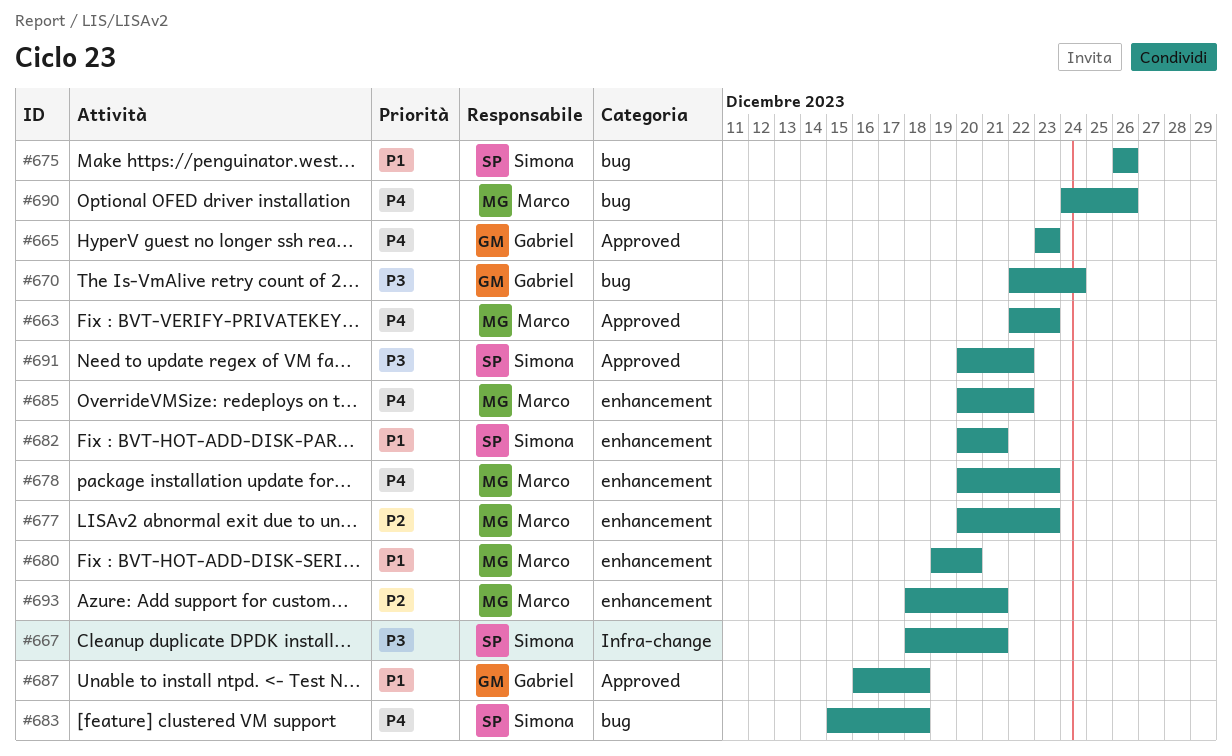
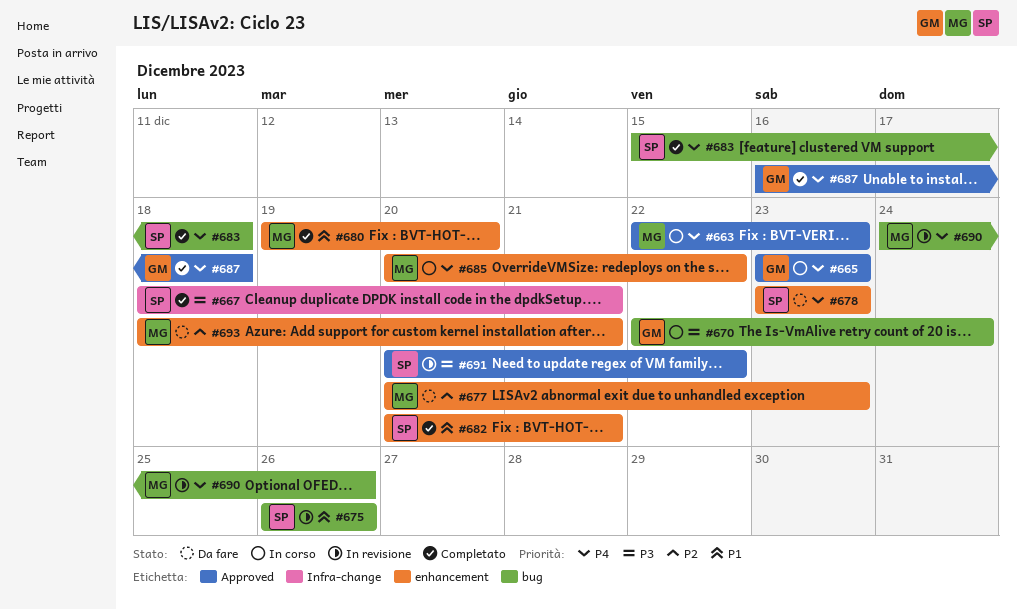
#678, owner: Marco -> Simona
#678, start: Dec 20 -> Dec 23
#687, priority: P1 -> P4

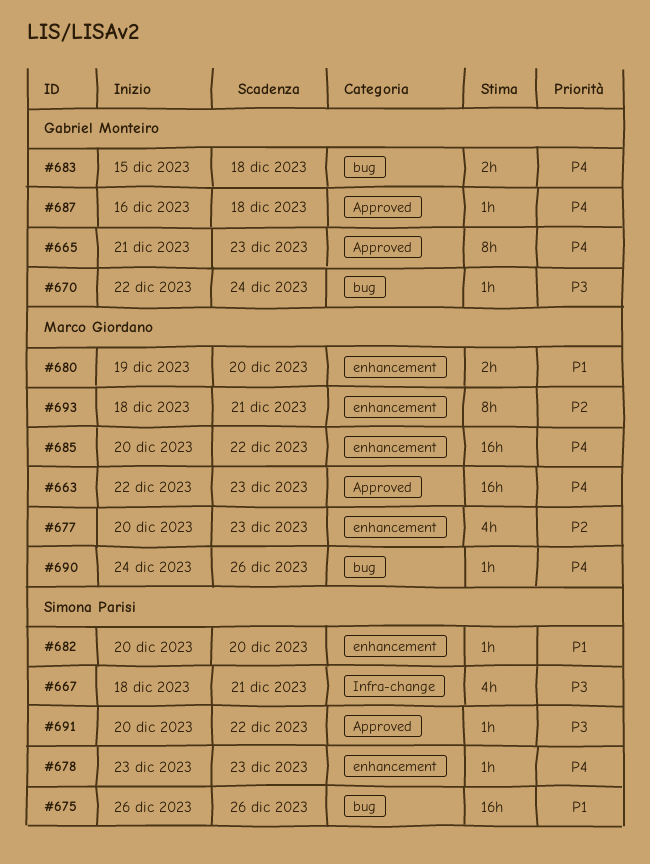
#665, start: Dec 23 -> Dec 21
#682, due: Dec 21 -> Dec 20
#683, owner: Simona Parisi -> Gabriel Monteiro

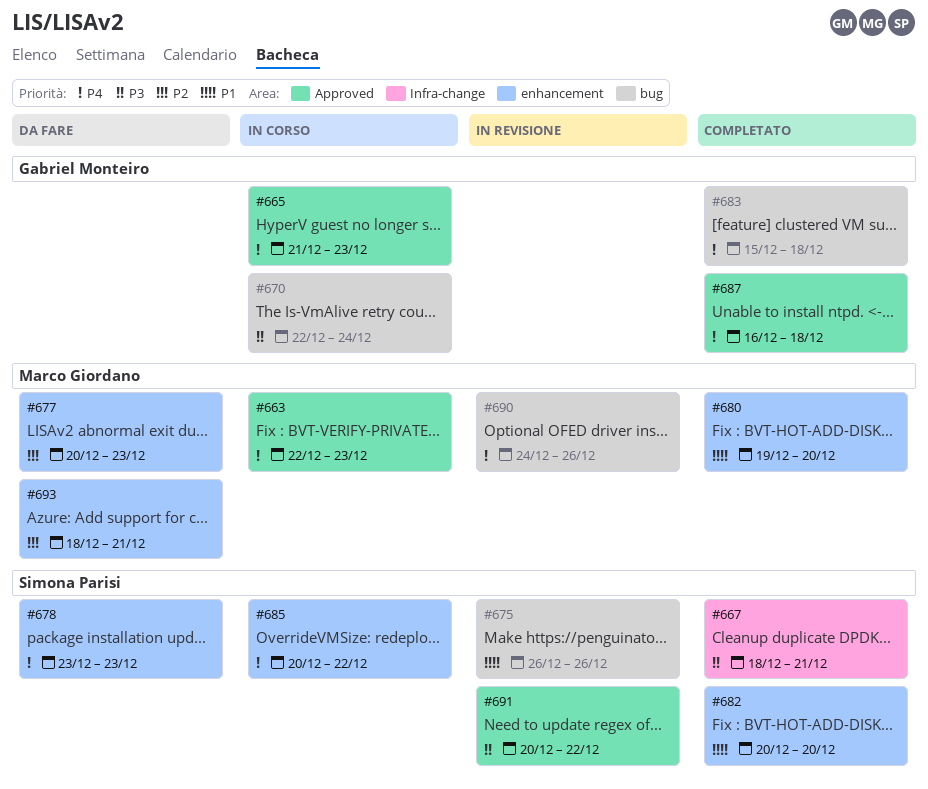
#685, owner: Marco Giordano -> Simona Parisi

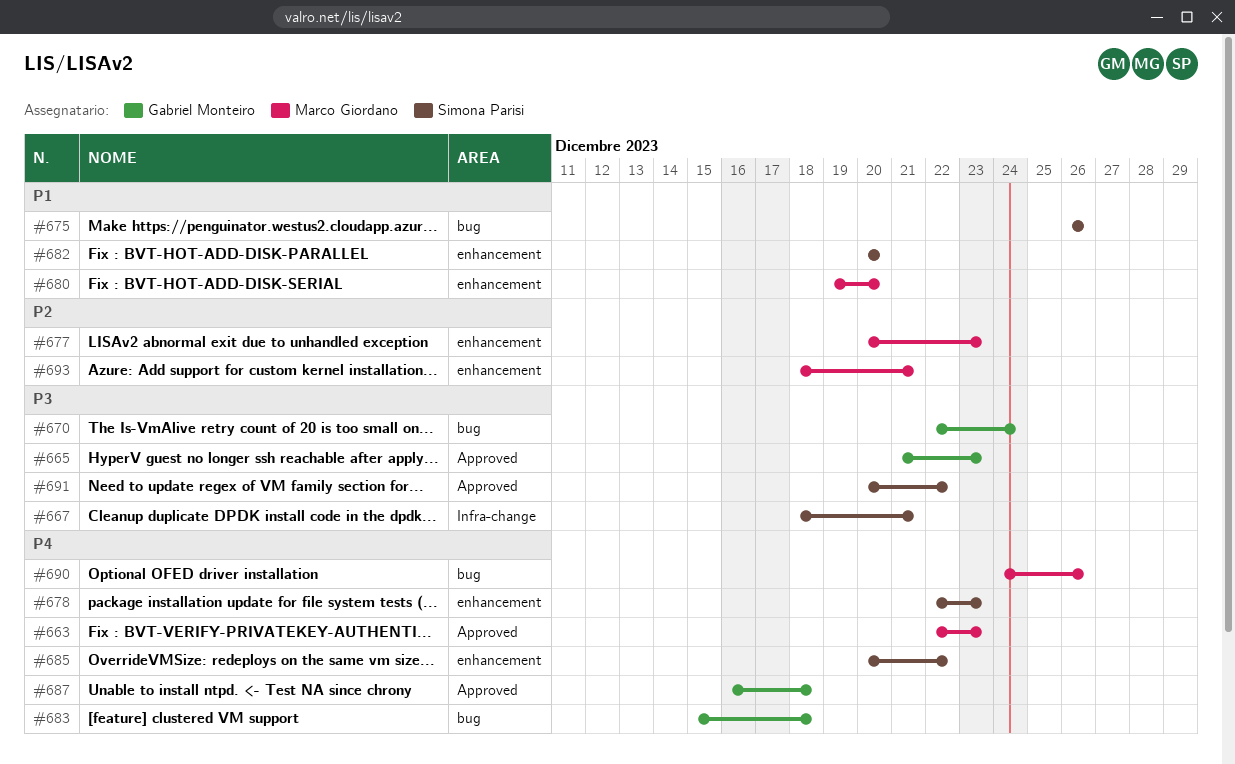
#665, priority: P4 -> P3
#678, start: Dec 23 -> Dec 22

